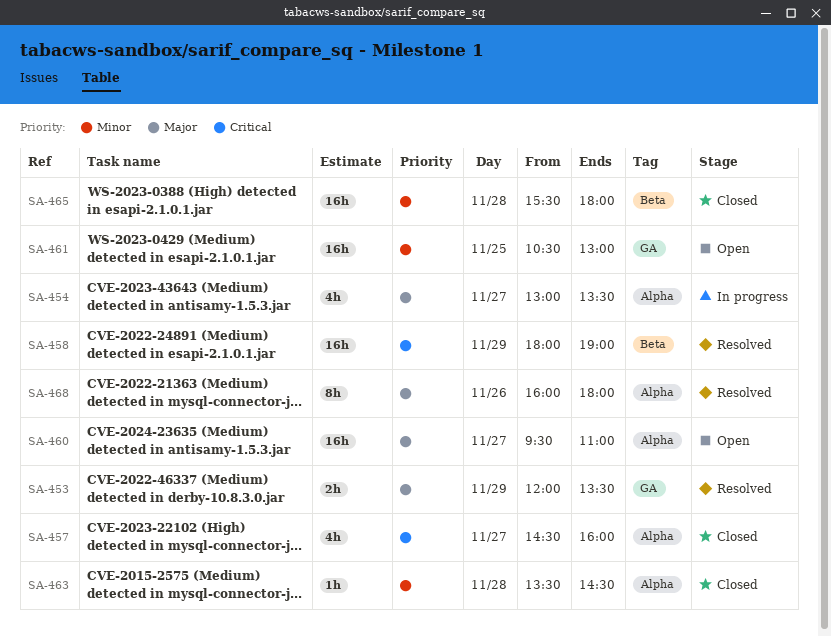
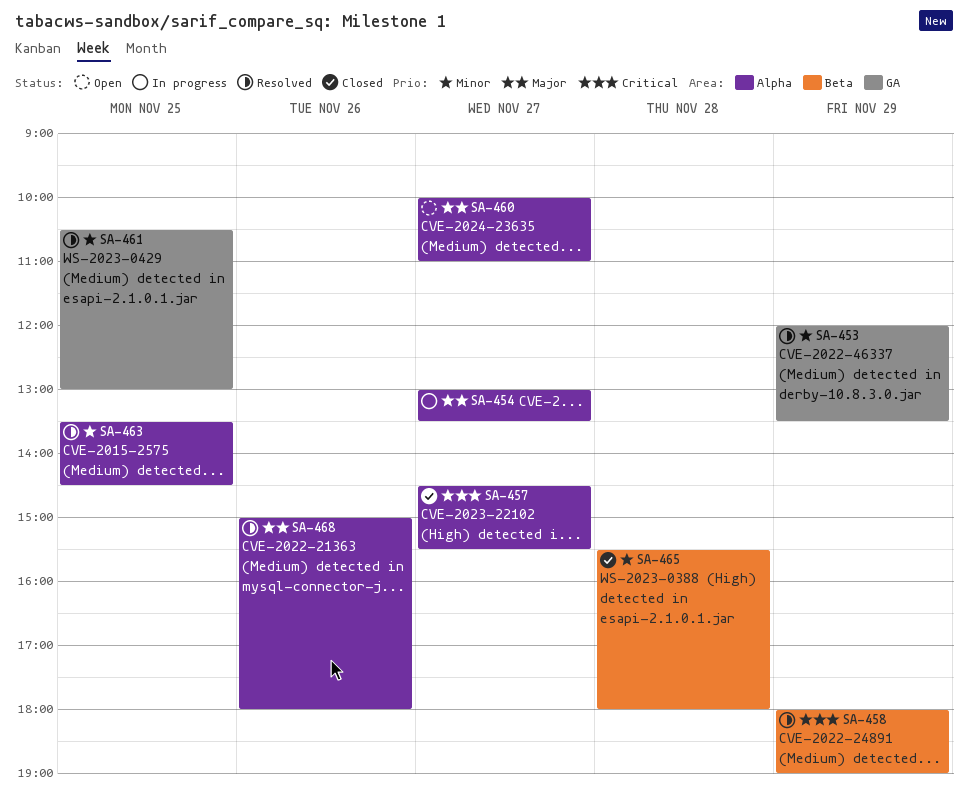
SA-453, priority: Major -> Minor
SA-457, ends: 16:00 -> 15:30
SA-460, begins: 09:30 -> 10:00
SA-461, status: Open -> Resolved
SA-463, status: Closed -> Resolved
SA-463, day: Nov 28 -> Nov 25
SA-468, begins: 16:00 -> 15:00

